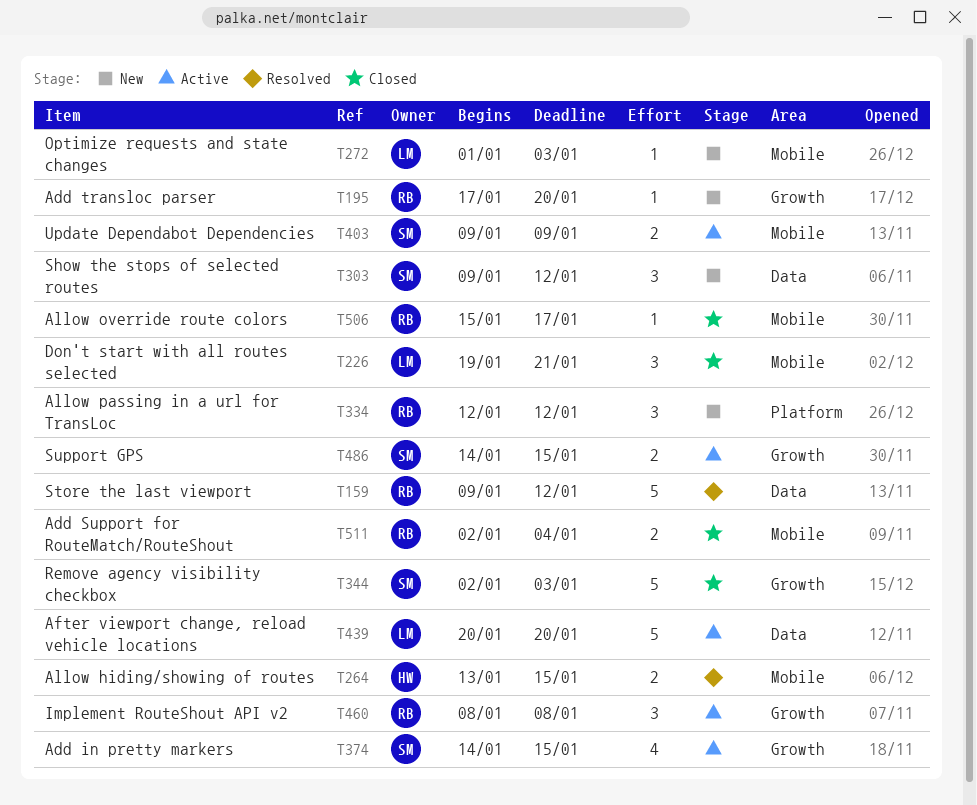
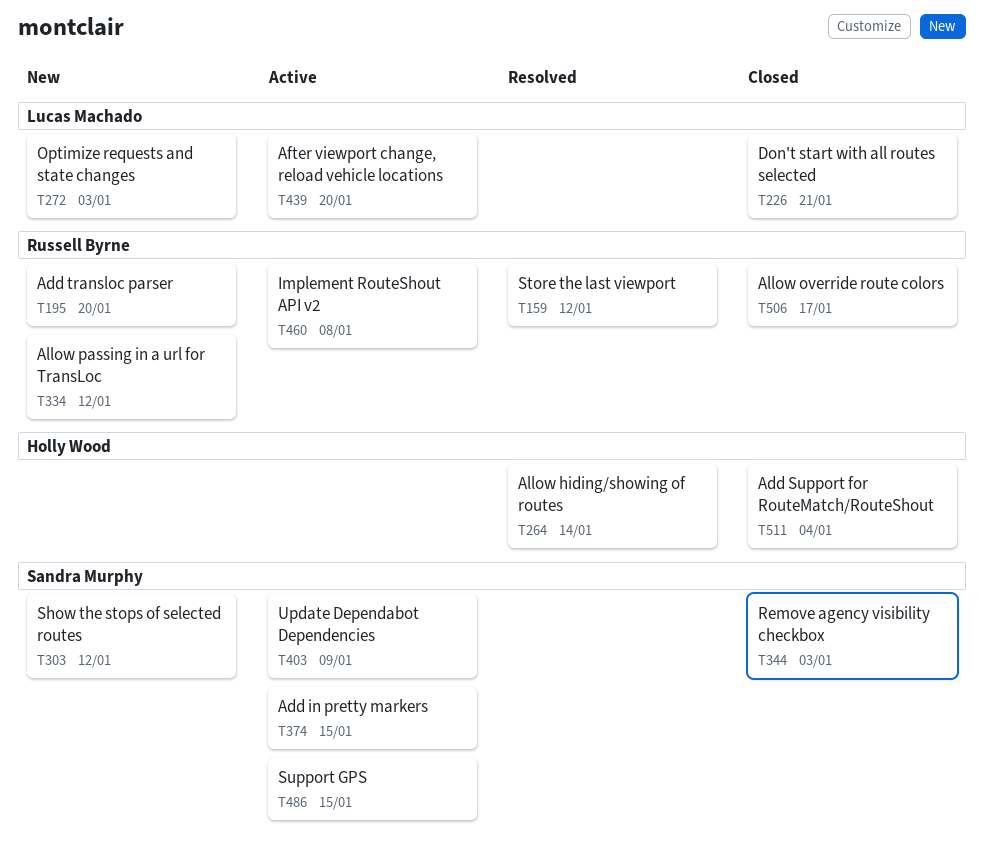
T264, due: Jan 15 -> Jan 14
T511, owner: Russell Byrne -> Holly Wood

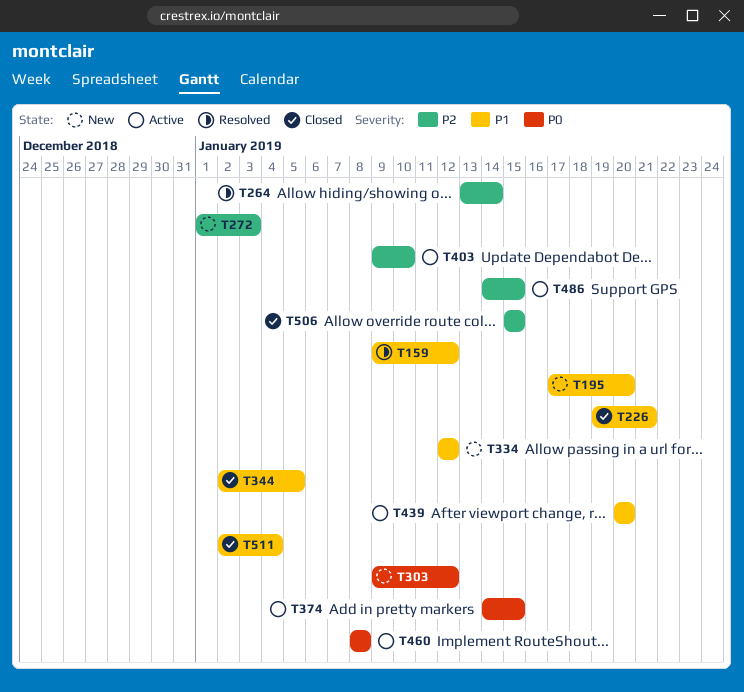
T344, due: Jan 3 -> Jan 5
T403, due: Jan 9 -> Jan 10
T506, due: Jan 17 -> Jan 15

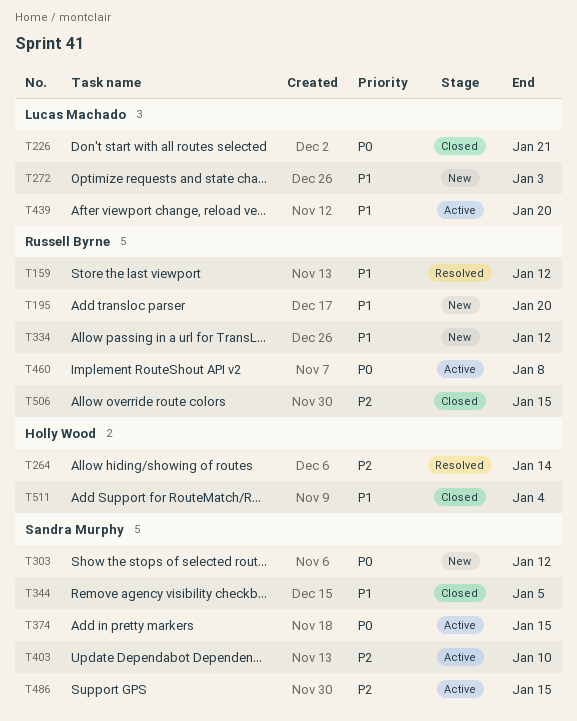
T226, priority: P1 -> P0
T272, priority: P2 -> P1

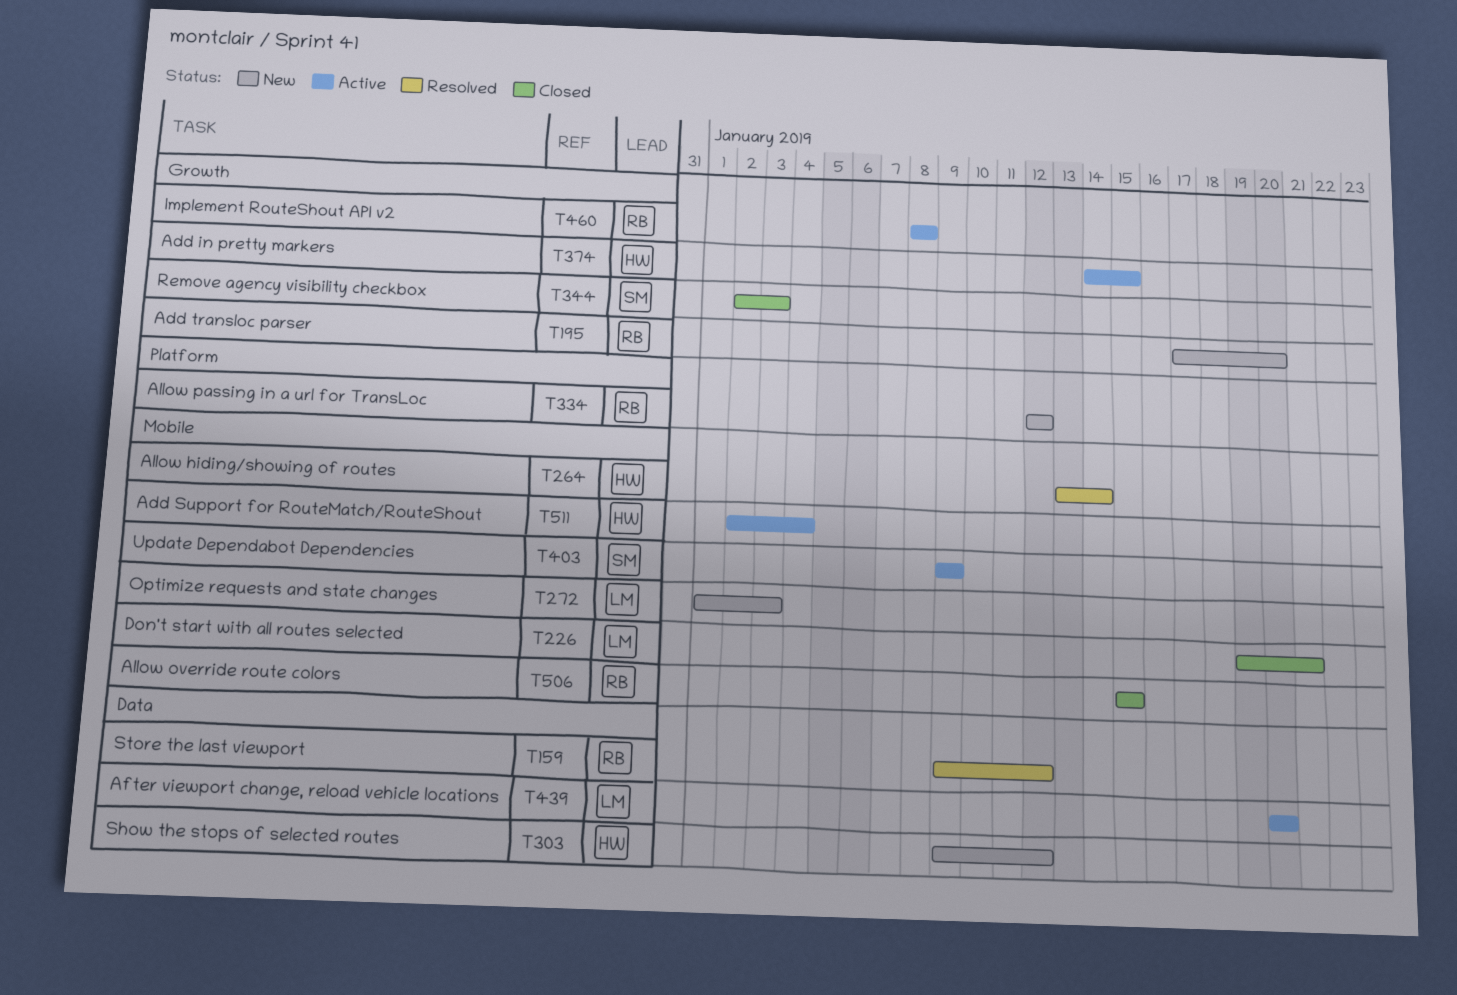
T303, owner: Sandra Murphy -> Holly Wood
T344, due: Jan 5 -> Jan 3
T374, owner: Sandra Murphy -> Holly Wood
T403, due: Jan 10 -> Jan 9
T486: present -> none
T511, status: Closed -> Active

